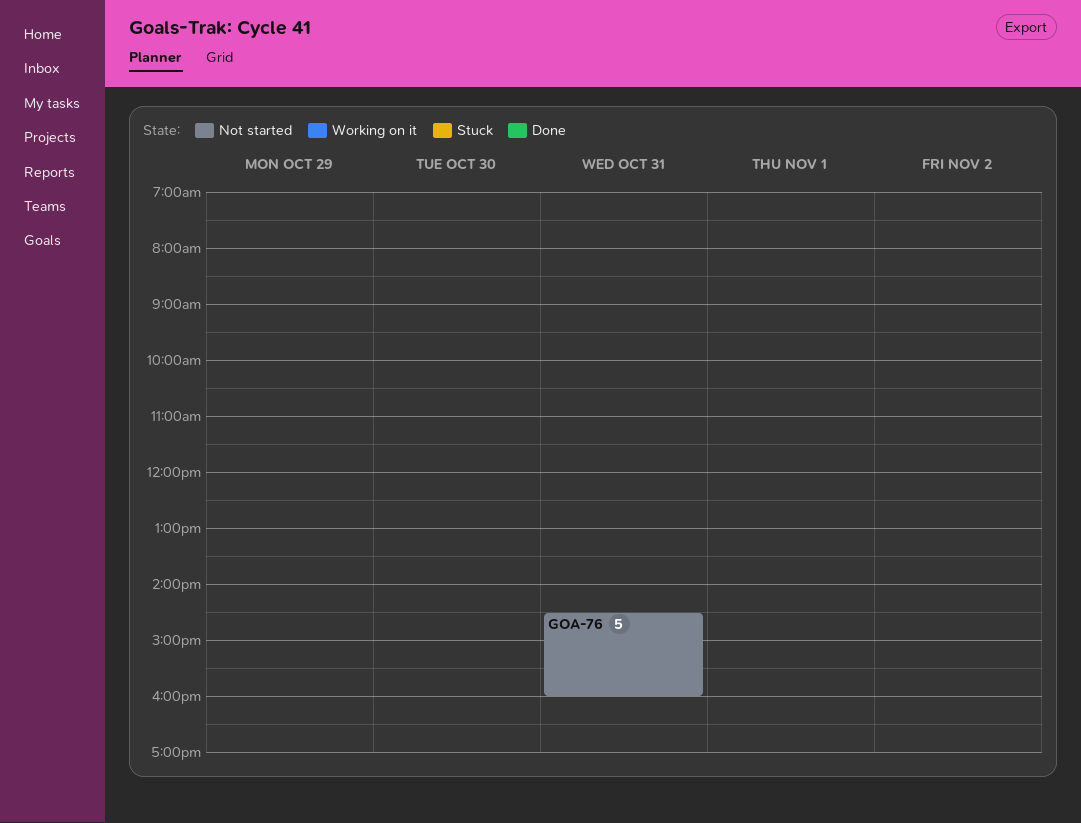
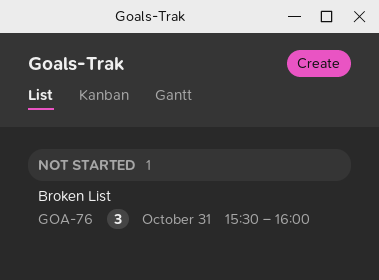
GOA-76, estimate: 5 -> 3
GOA-76, begins: 14:30 -> 15:30

